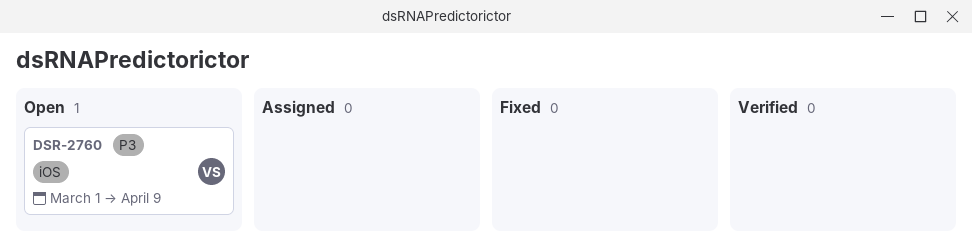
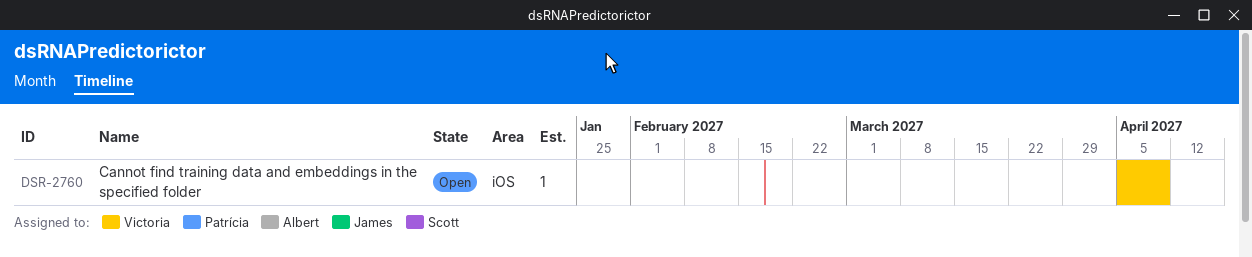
DSR-2760, start: Mar 1 -> Apr 5

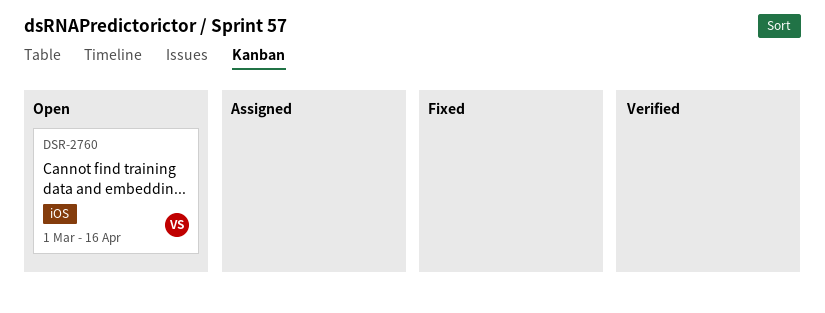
DSR-2760, start: Apr 5 -> Mar 1
DSR-2760, due: Apr 9 -> Apr 16

